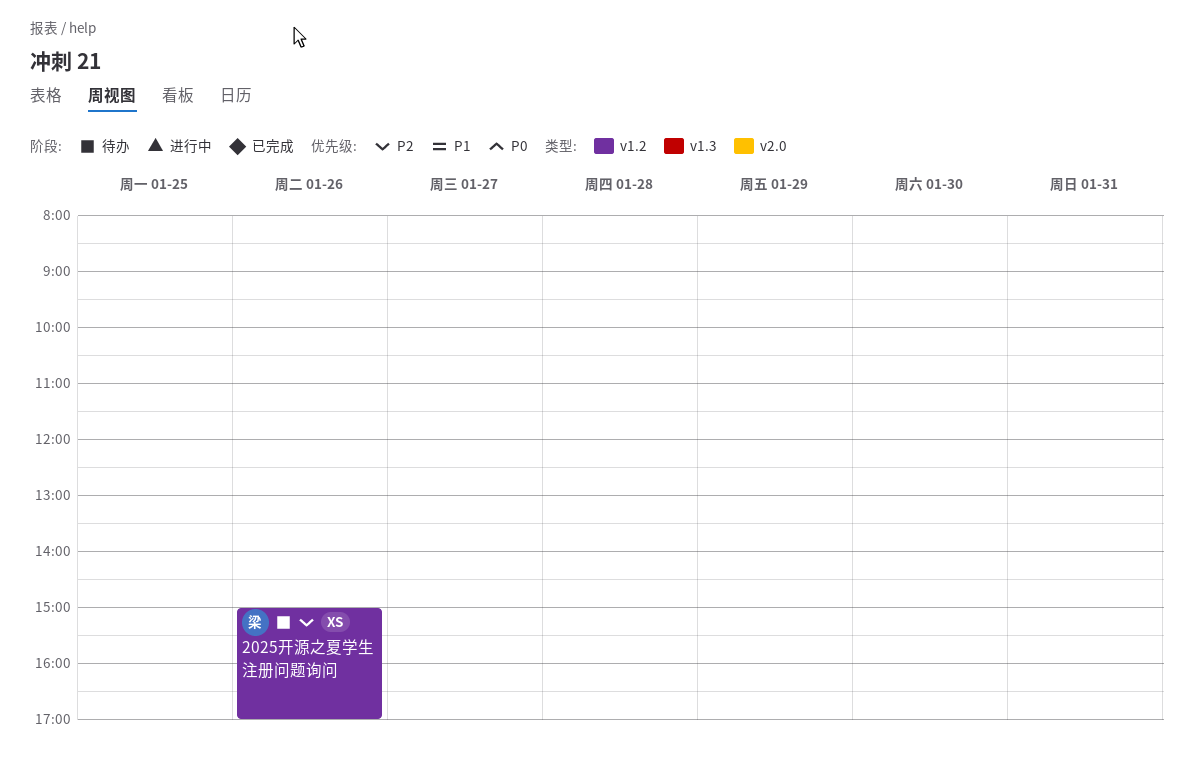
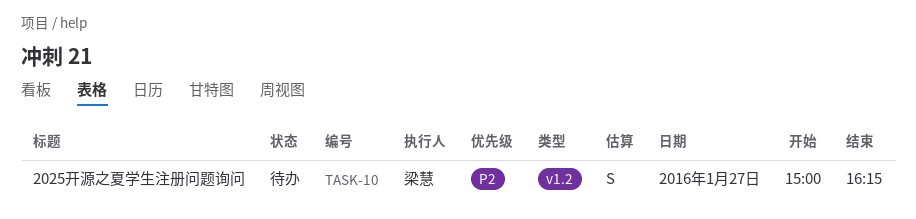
2025开源之夏学生注册问题询问, estimate: XS -> S
2025开源之夏学生注册问题询问, day: Jan 26 -> Jan 27
2025开源之夏学生注册问题询问, ends: 17:00 -> 16:15

